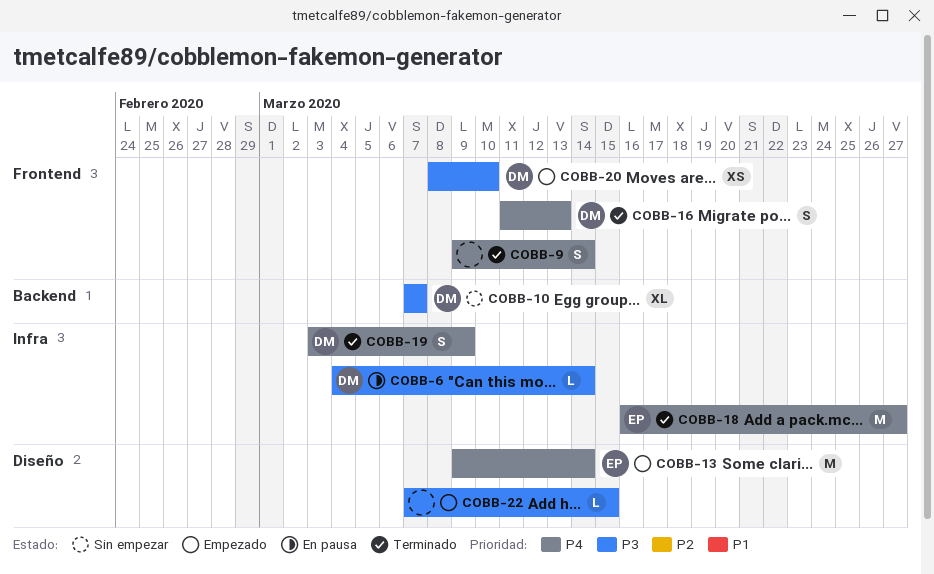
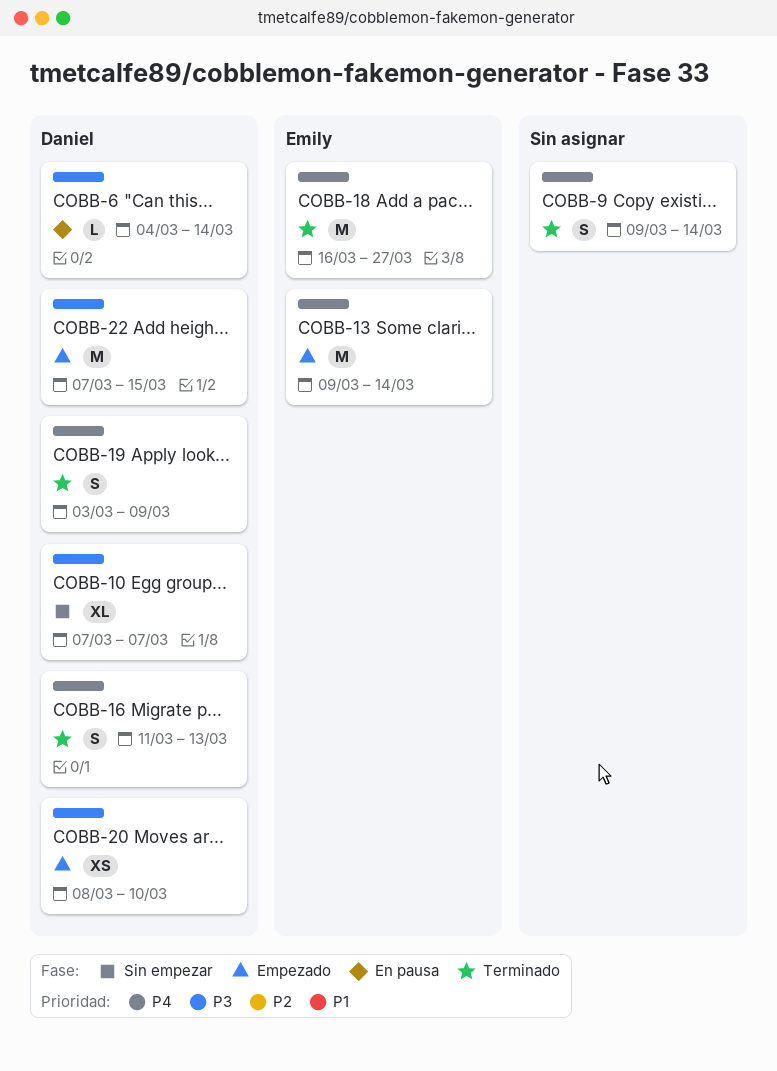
COBB-22, owner: none -> Daniel
COBB-22, estimate: L -> M

